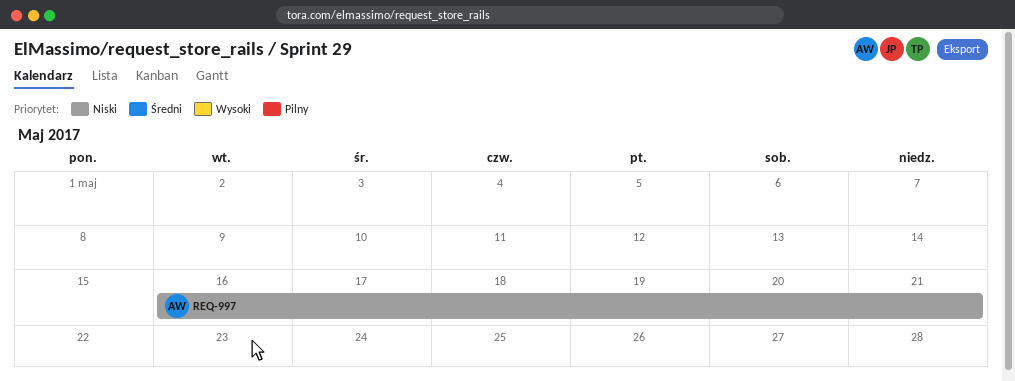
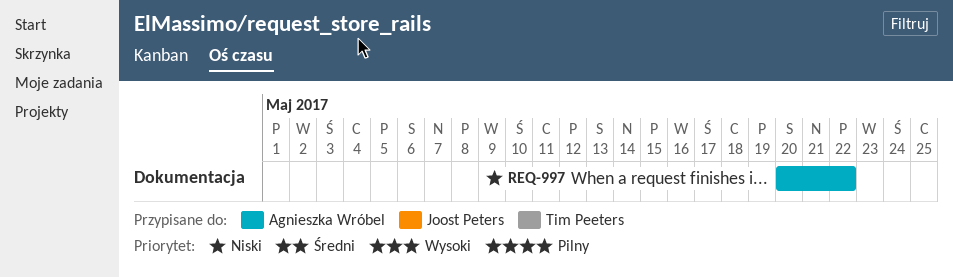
REQ-997, start: May 16 -> May 20
REQ-997, due: May 21 -> May 22

